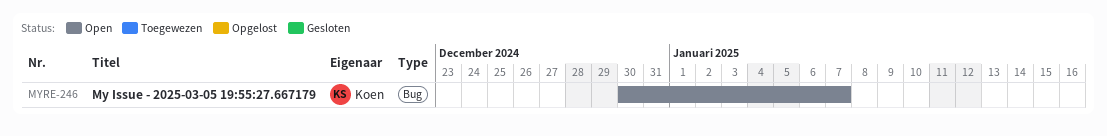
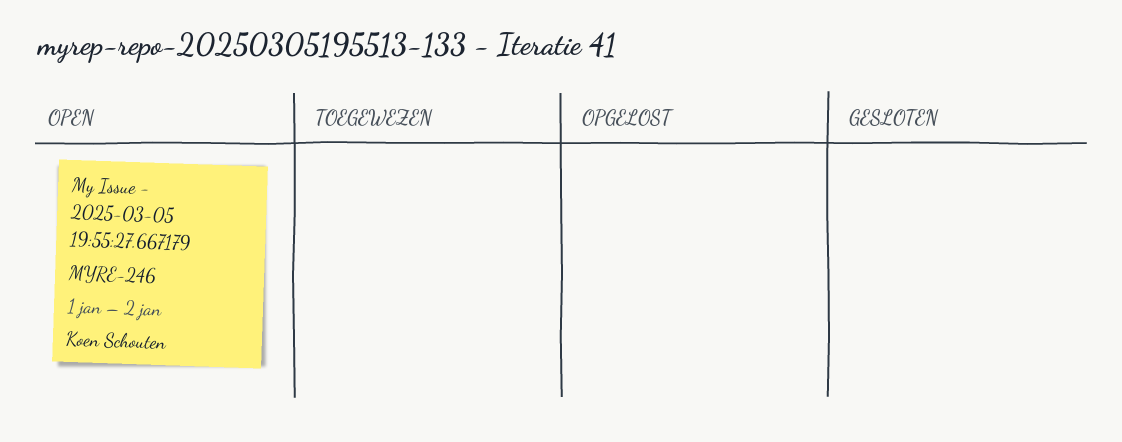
MYRE-246, start: Dec 30 -> Jan 1
MYRE-246, due: Jan 7 -> Jan 2

